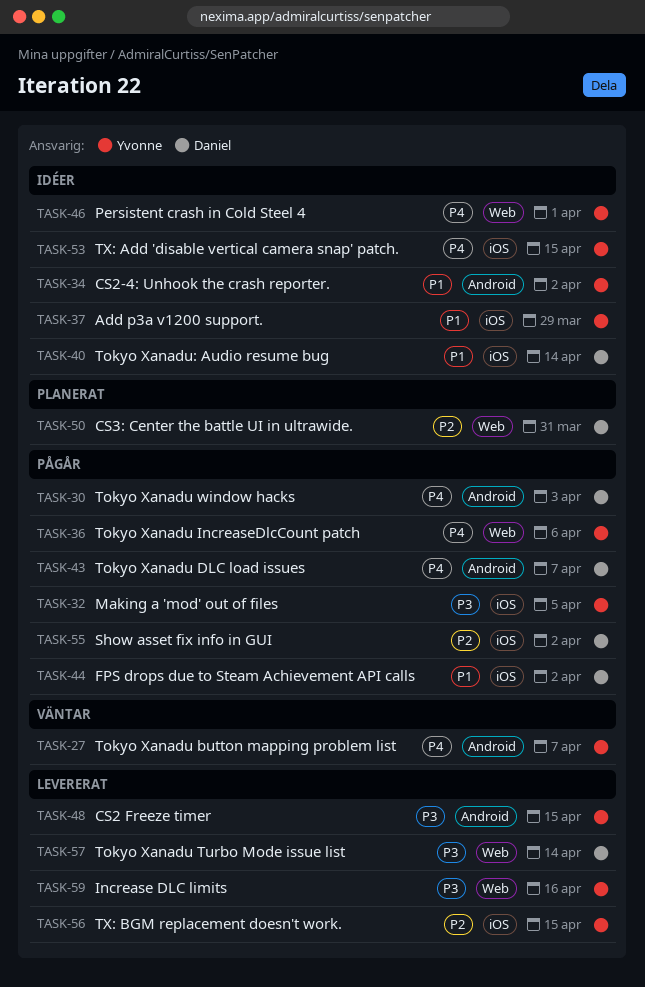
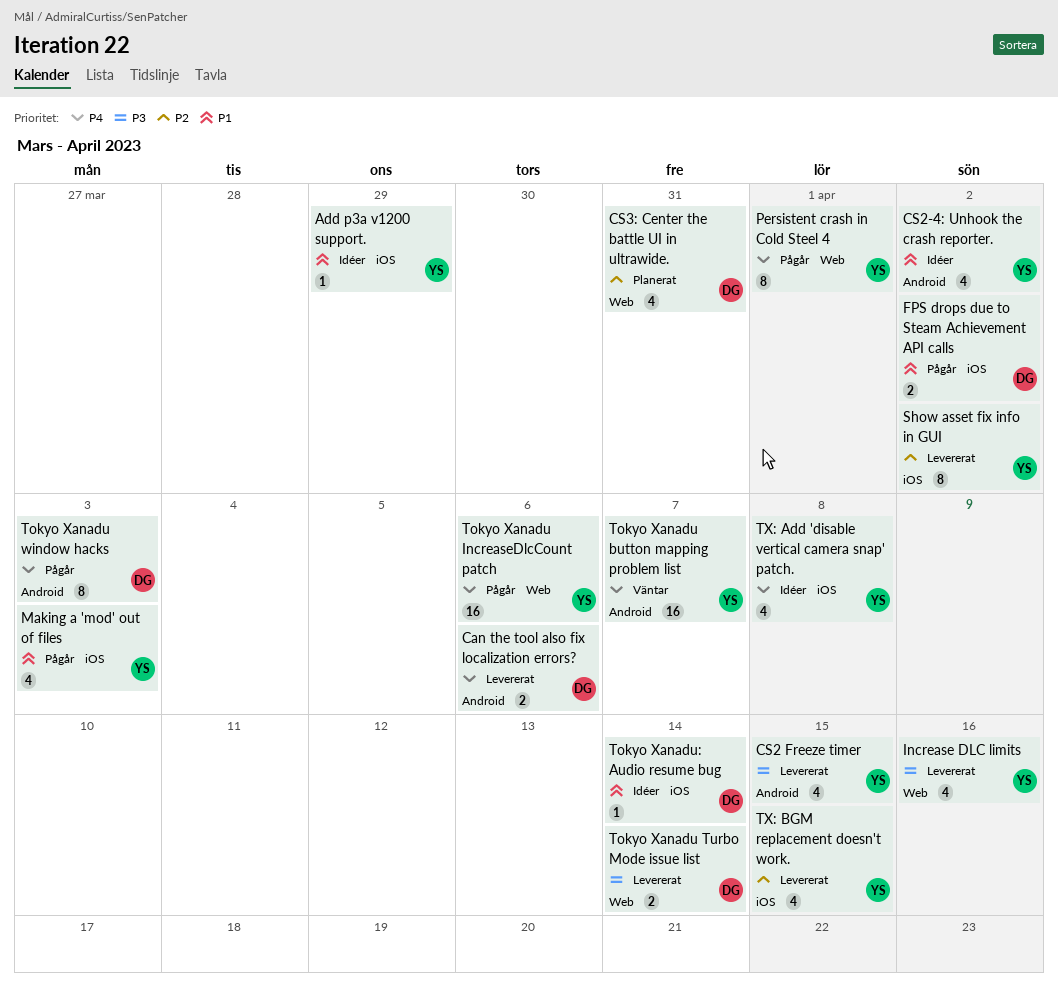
Can the tool also fix localization errors?: none -> present
Making a 'mod' out of files, priority: P3 -> P1
Making a 'mod' out of files, due: Apr 5 -> Apr 3
Persistent crash in Cold Steel 4, status: Idéer -> Pågår
Show asset fix info in GUI, status: Pågår -> Levererat
Show asset fix info in GUI, owner: Daniel -> Yvonne
Tokyo Xanadu DLC load issues: present -> none
TX: Add 'disable vertical camera snap' patch., due: Apr 15 -> Apr 8

